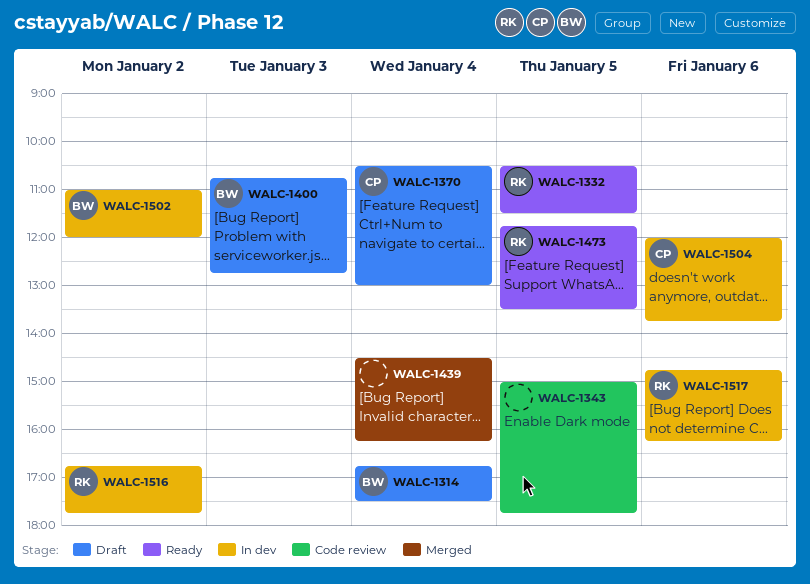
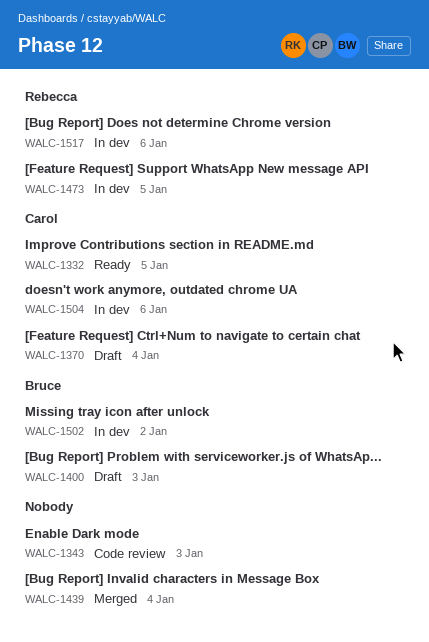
WALC-1314: present -> none
WALC-1332, owner: Rebecca -> Carol
WALC-1343, day: Jan 5 -> Jan 3
WALC-1473, status: Ready -> In dev
WALC-1516: present -> none

